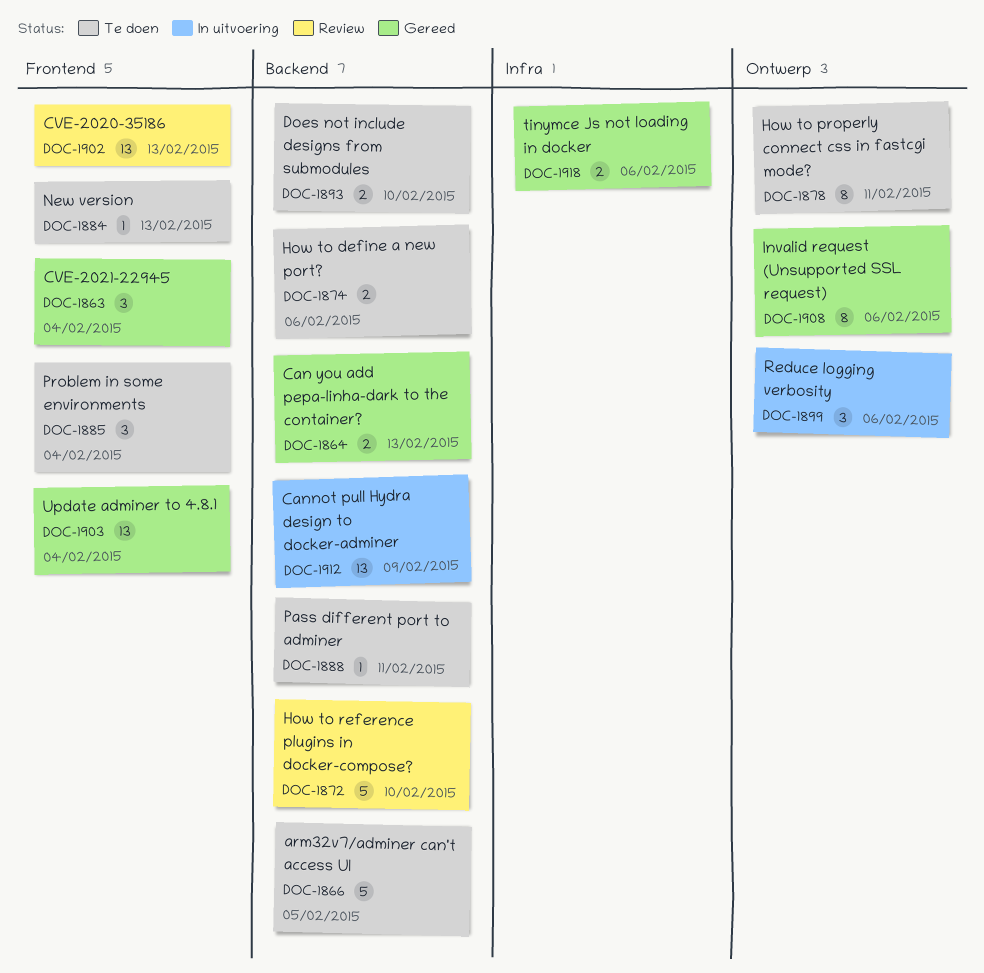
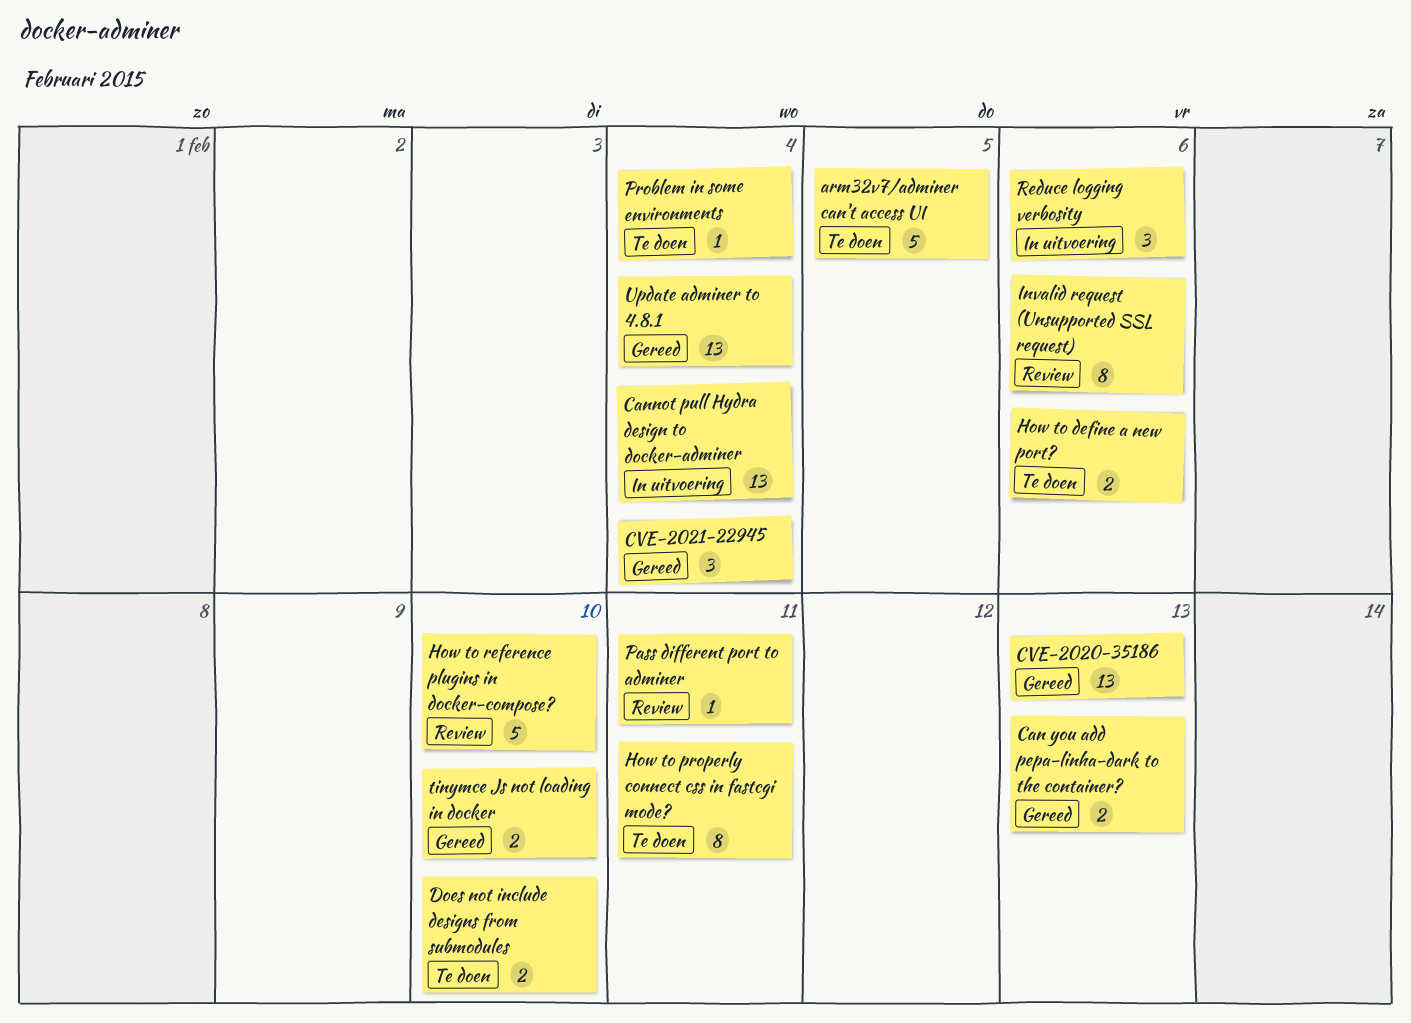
Cannot pull Hydra design to docker-adminer, due: Feb 9 -> Feb 4
CVE-2020-35186, status: Review -> Gereed
Invalid request (Unsupported SSL request), status: Gereed -> Review
New version: present -> none
Pass different port to adminer, status: Te doen -> Review
Problem in some environments, estimate: 3 -> 1
tinymce Js not loading in docker, due: Feb 6 -> Feb 10

